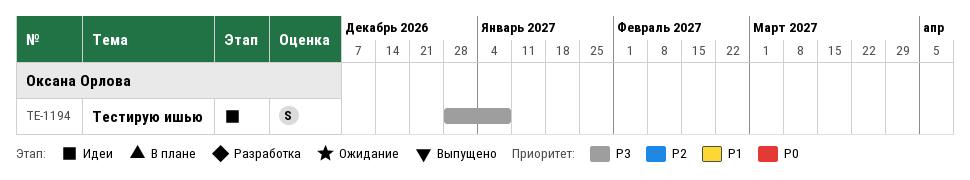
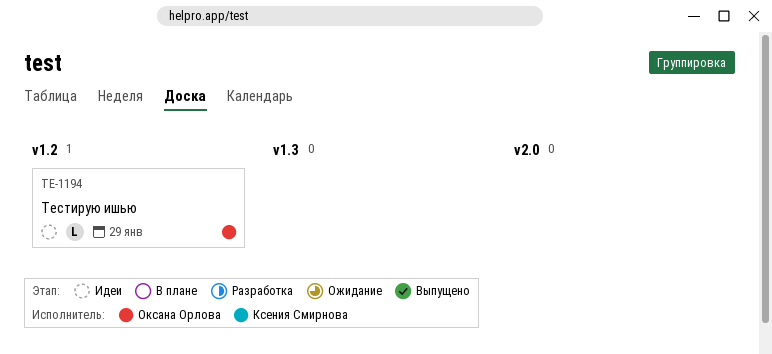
TE-1194, estimate: S -> L
TE-1194, due: Jan 8 -> Jan 29

